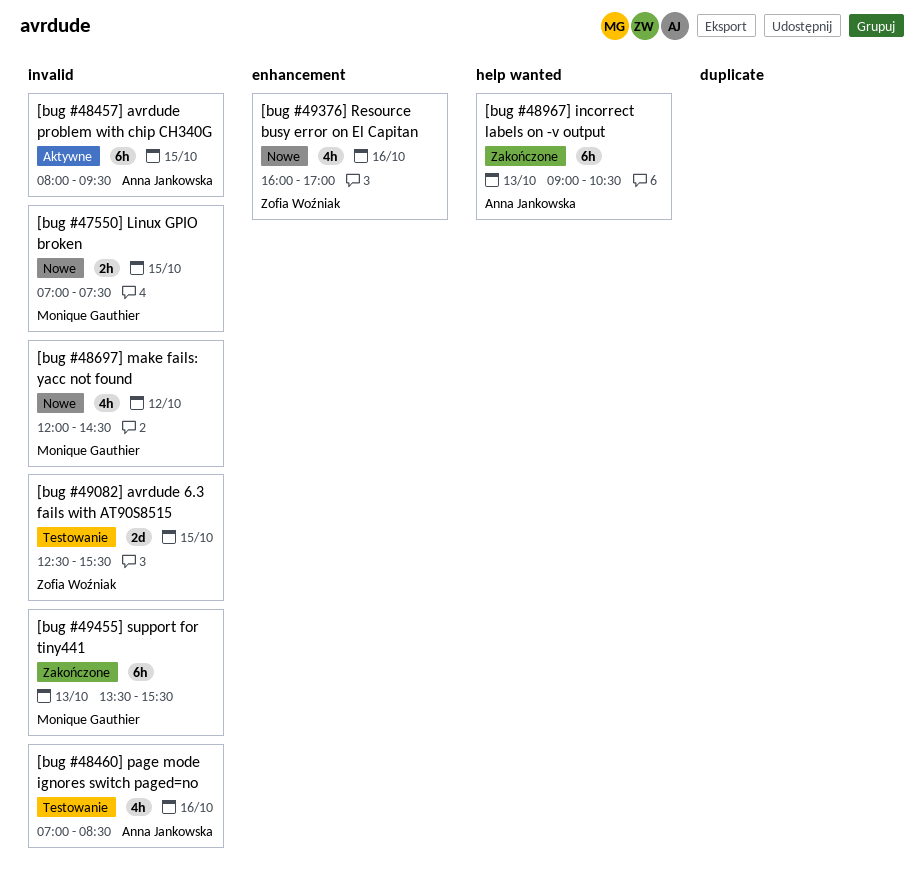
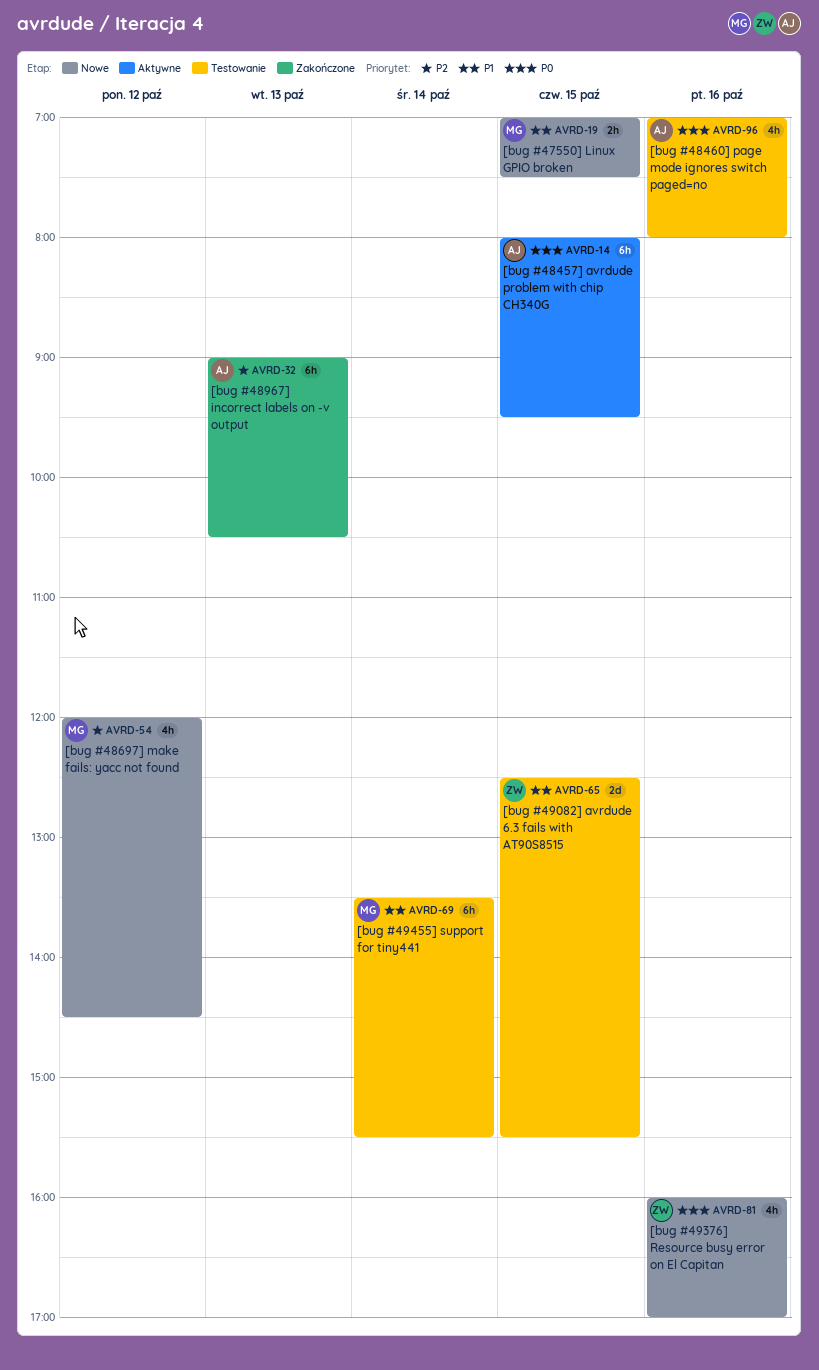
[bug #48460] page mode ignores switch paged=no, ends: 08:30 -> 08:00
[bug #49455] support for tiny441, status: Zakończone -> Testowanie
[bug #49455] support for tiny441, day: Oct 13 -> Oct 14

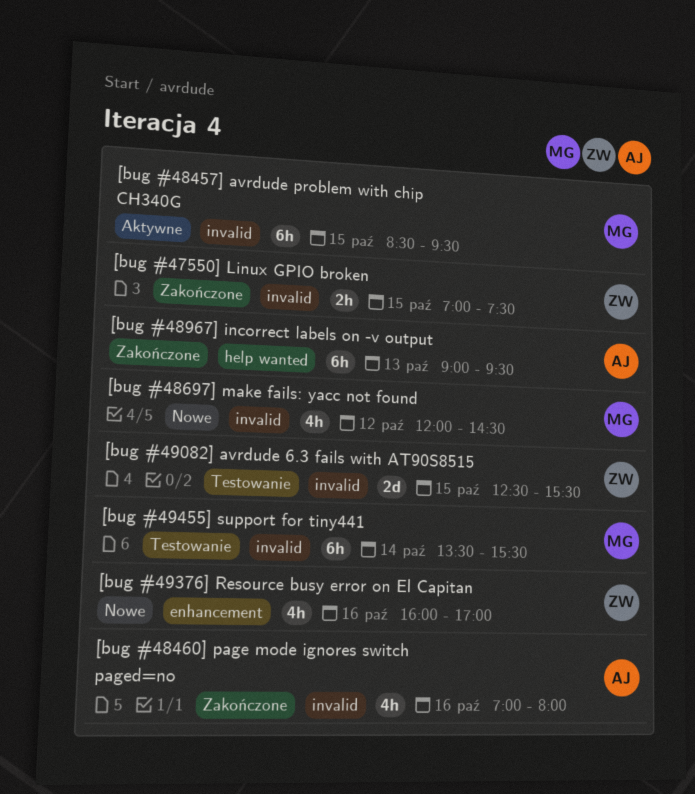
[bug #47550] Linux GPIO broken, status: Nowe -> Zakończone
[bug #47550] Linux GPIO broken, owner: MG -> ZW
[bug #48457] avrdude problem with chip CH340G, owner: AJ -> MG
[bug #48457] avrdude problem with chip CH340G, begins: 08:00 -> 08:30
[bug #48460] page mode ignores switch paged=no, status: Testowanie -> Zakończone
[bug #48967] incorrect labels on -v output, ends: 10:30 -> 09:30

